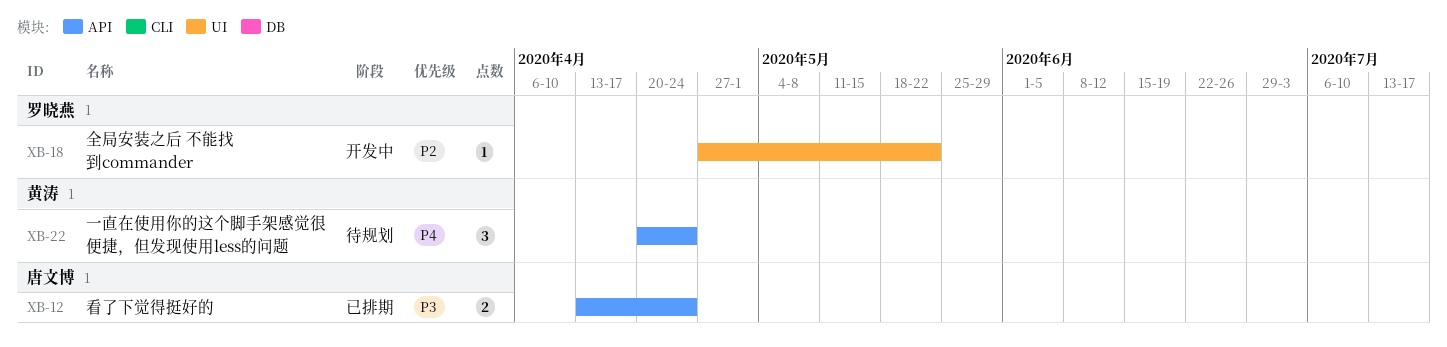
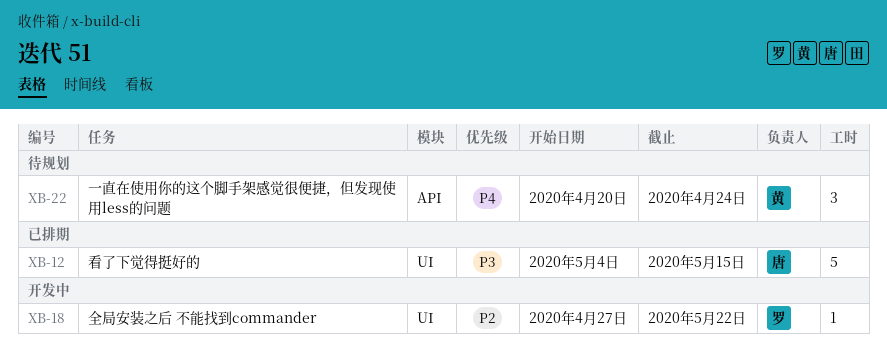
XB-12, label: API -> UI
XB-12, estimate: 2 -> 5
XB-12, start: Apr 13 -> May 4
XB-12, due: Apr 24 -> May 15

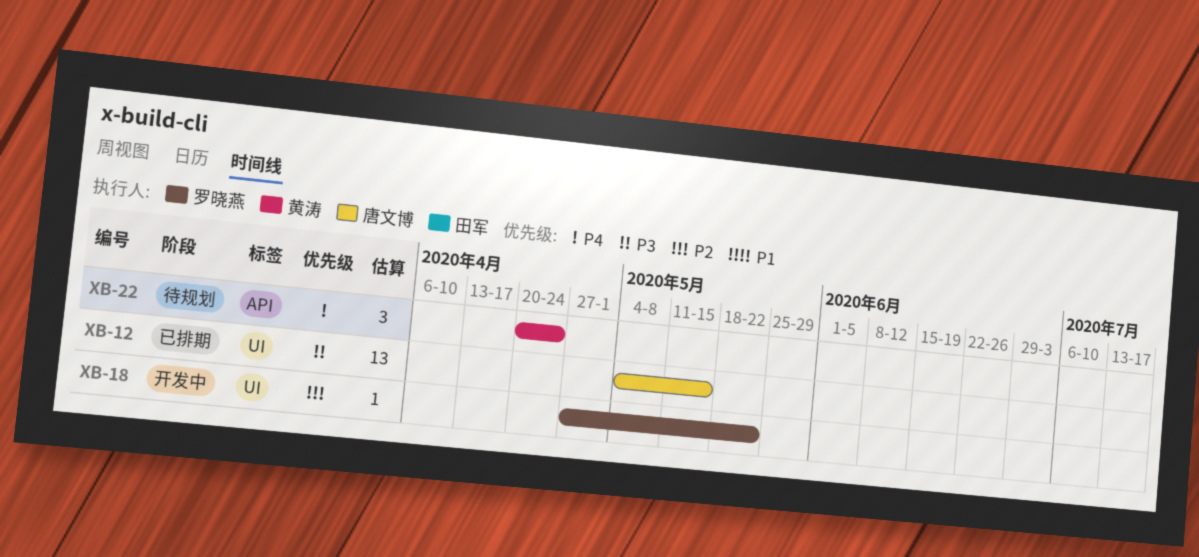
XB-12, estimate: 5 -> 13

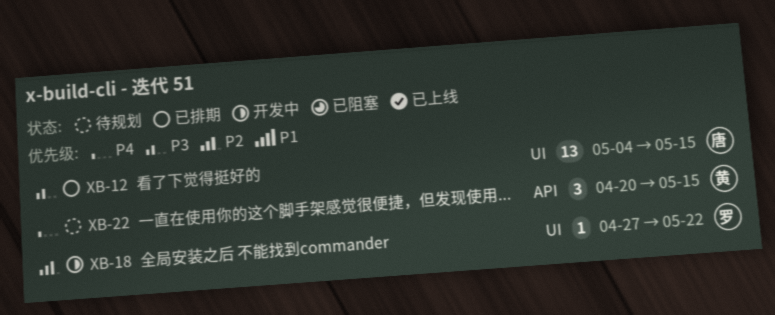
XB-22, due: Apr 24 -> May 15

